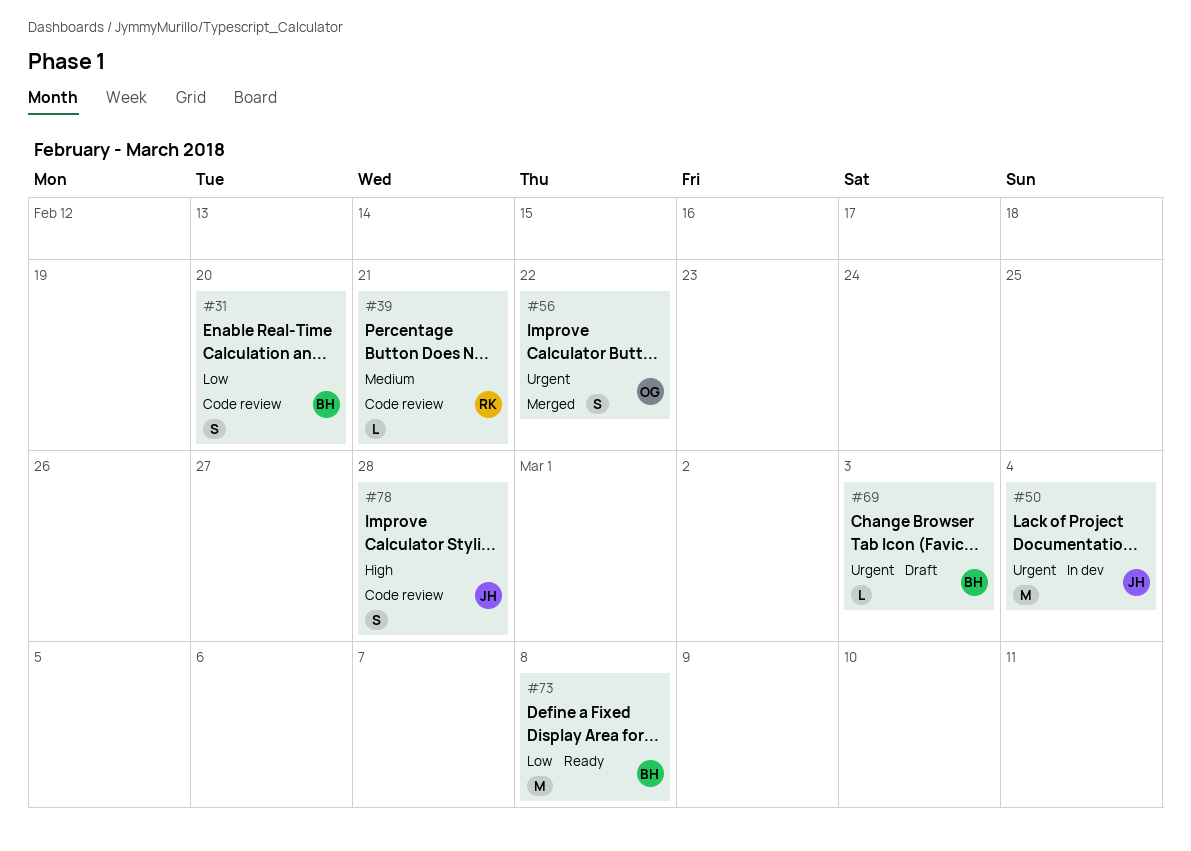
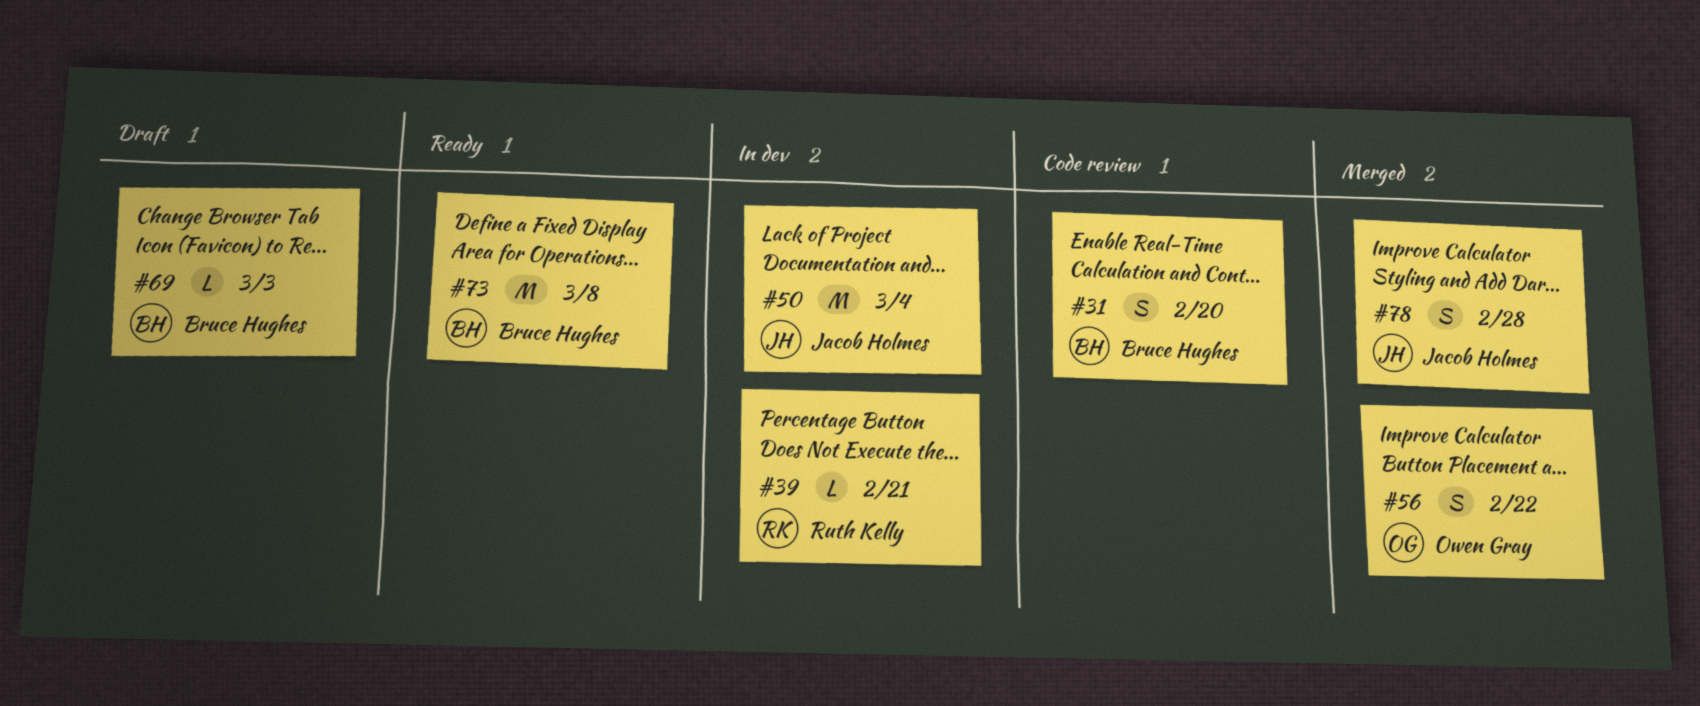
#39, status: Code review -> In dev
#78, status: Code review -> Merged

